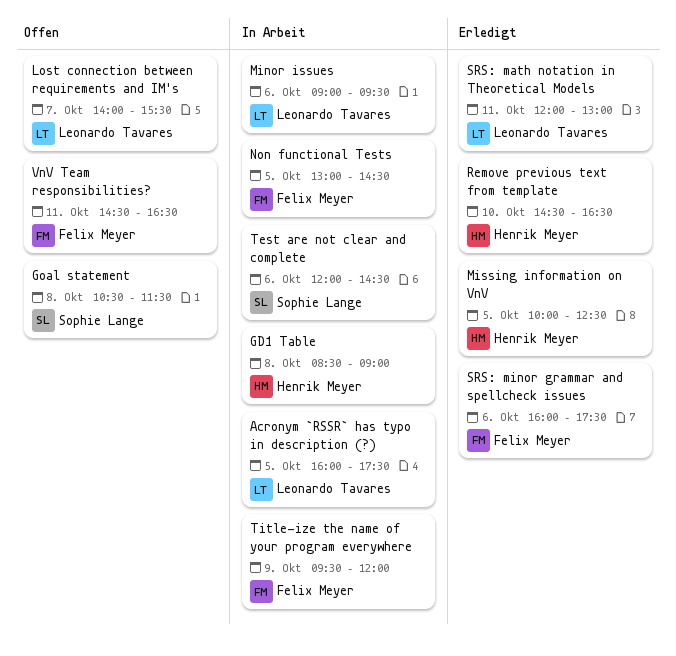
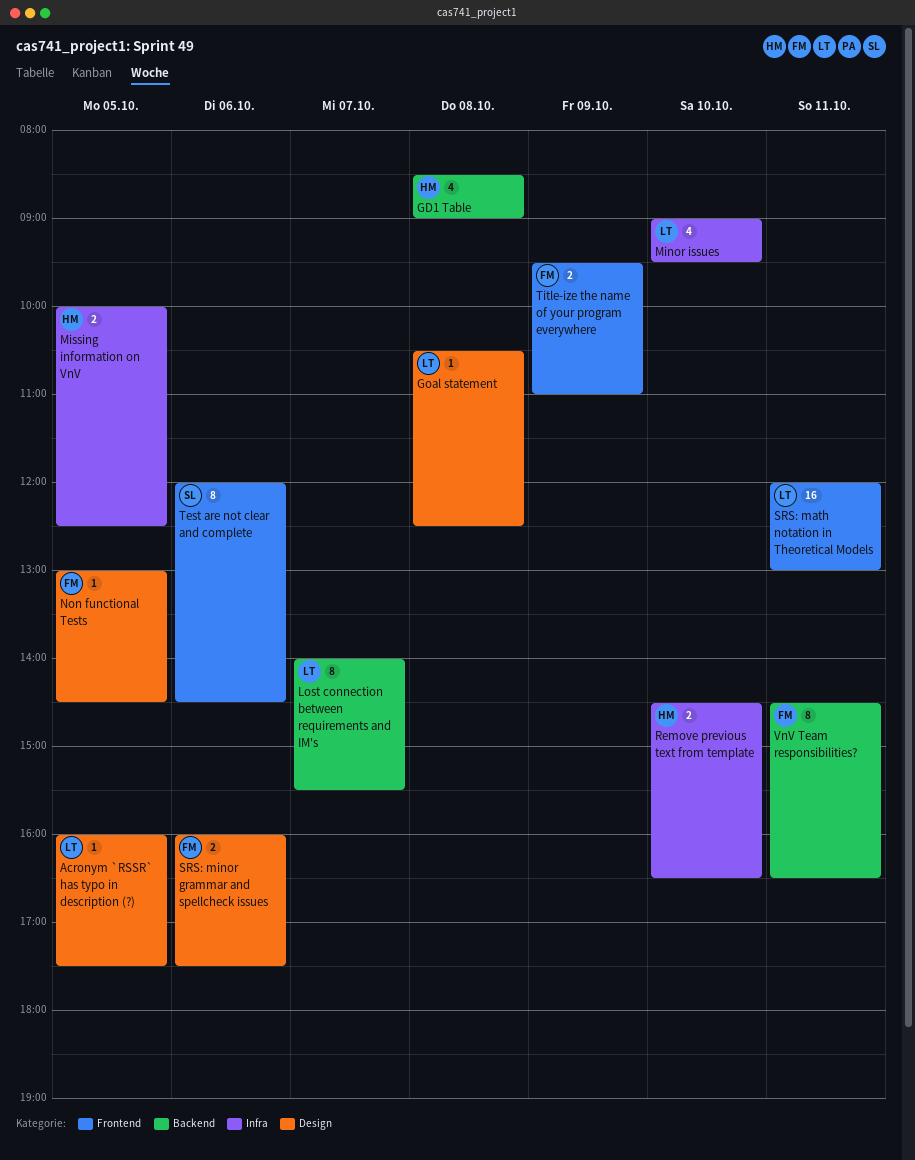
Goal statement, owner: Sophie Lange -> Leonardo Tavares
Goal statement, ends: 11:30 -> 12:30
Minor issues, day: Oct 6 -> Oct 10
Title-ize the name of your program everywhere, ends: 12:00 -> 11:00

